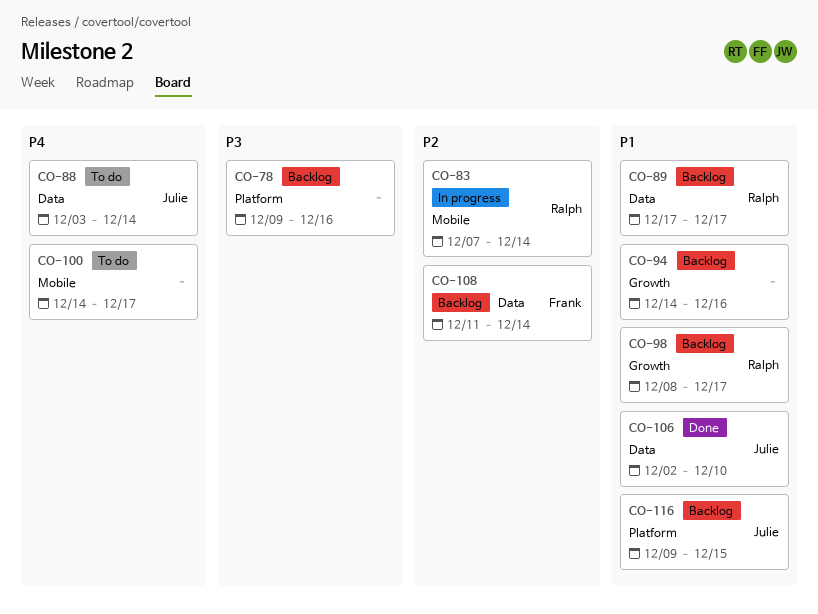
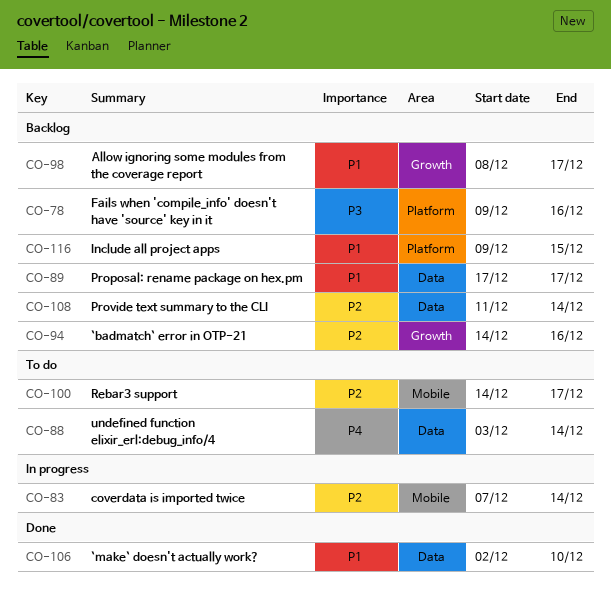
CO-94, priority: P1 -> P2
CO-100, priority: P4 -> P2

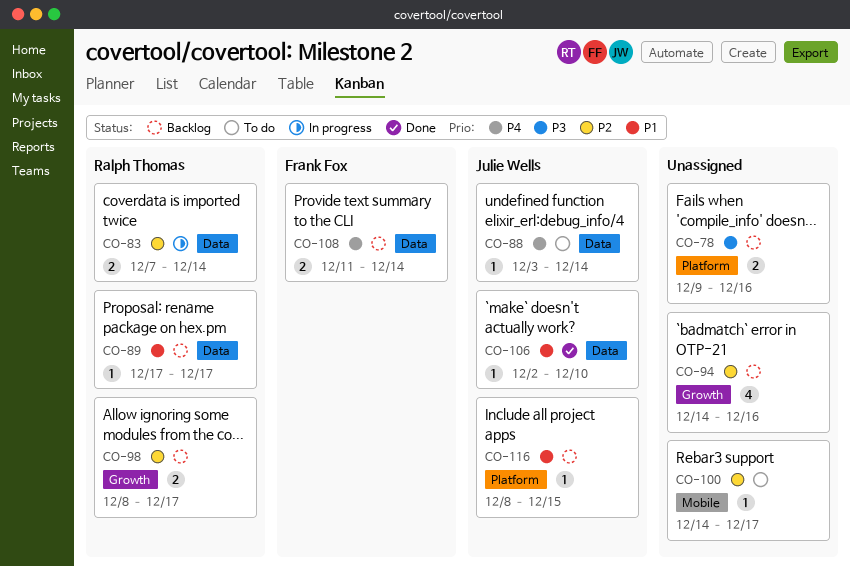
CO-83, label: Mobile -> Data
CO-98, priority: P1 -> P2
CO-108, priority: P2 -> P4
CO-116, start: Dec 9 -> Dec 8

